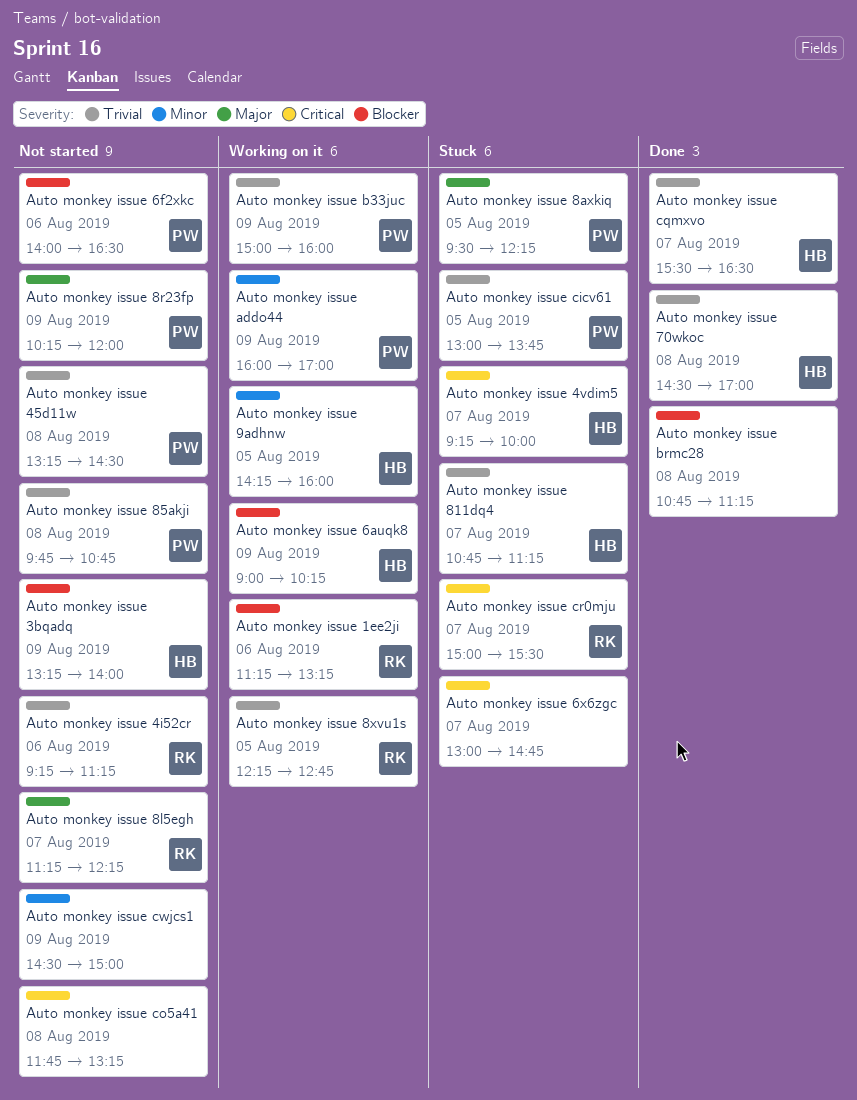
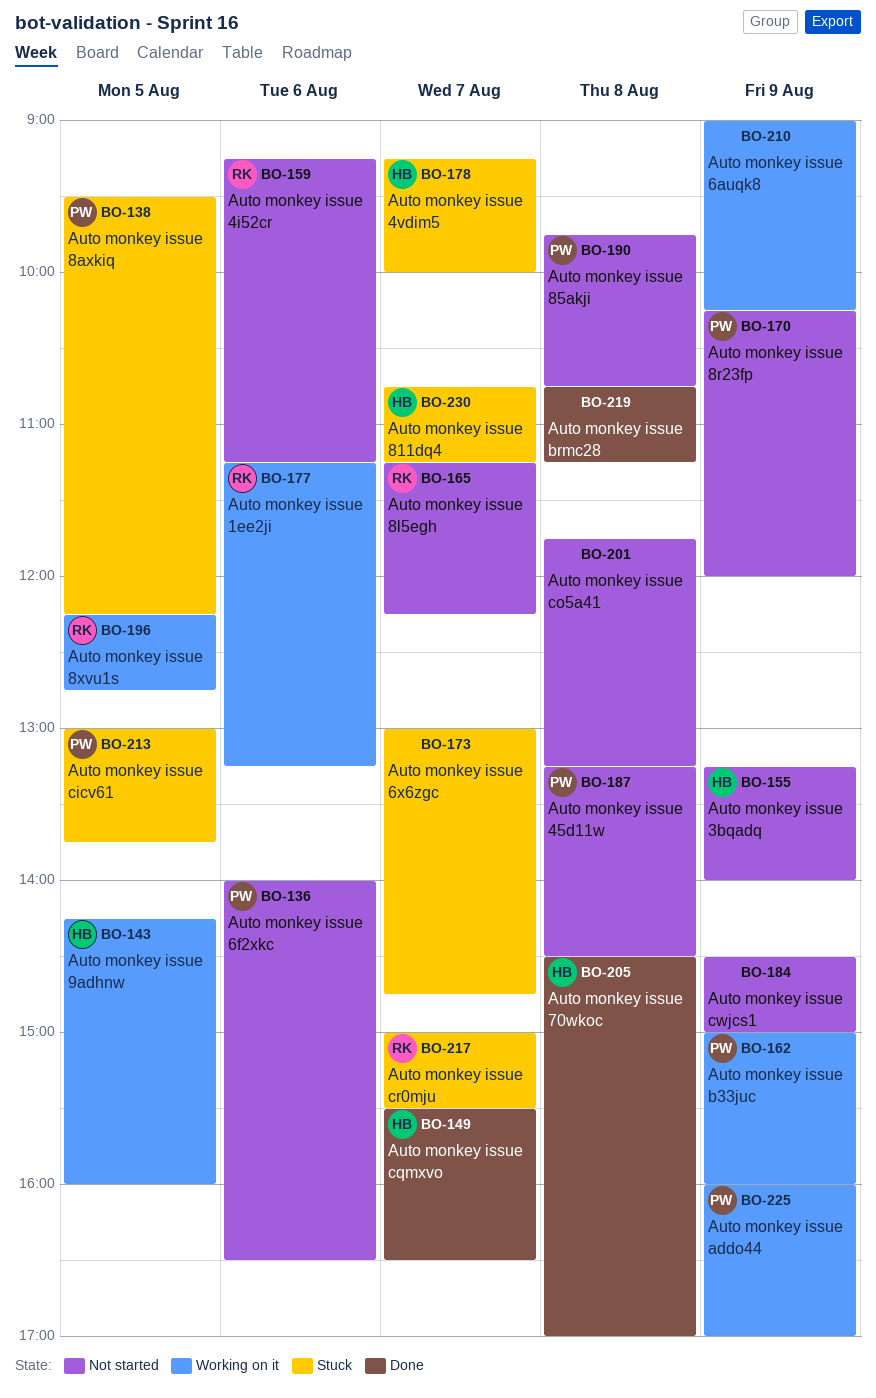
Auto monkey issue 6auqk8, owner: HB -> none

